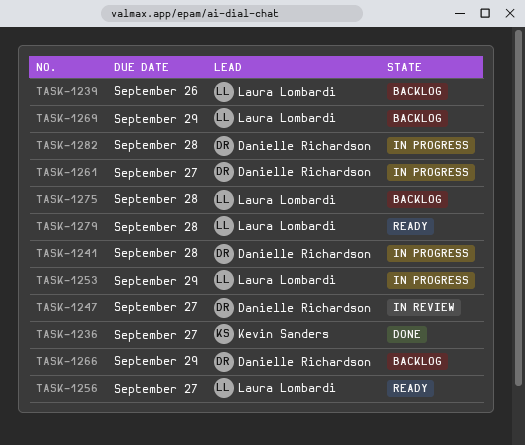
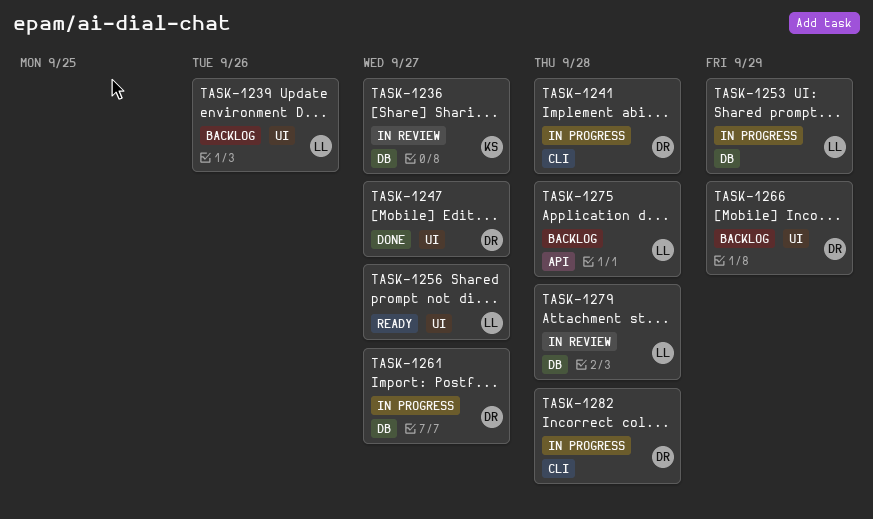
TASK-1236, status: Done -> In review
TASK-1247, status: In review -> Done
TASK-1269: present -> none
TASK-1279, status: Ready -> In review

